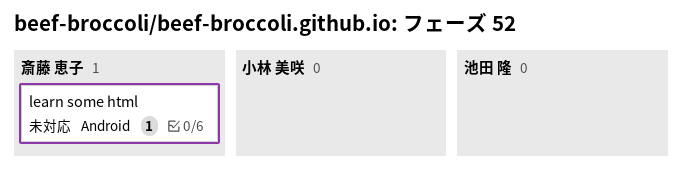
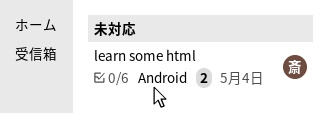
learn some html, estimate: 1 -> 2

